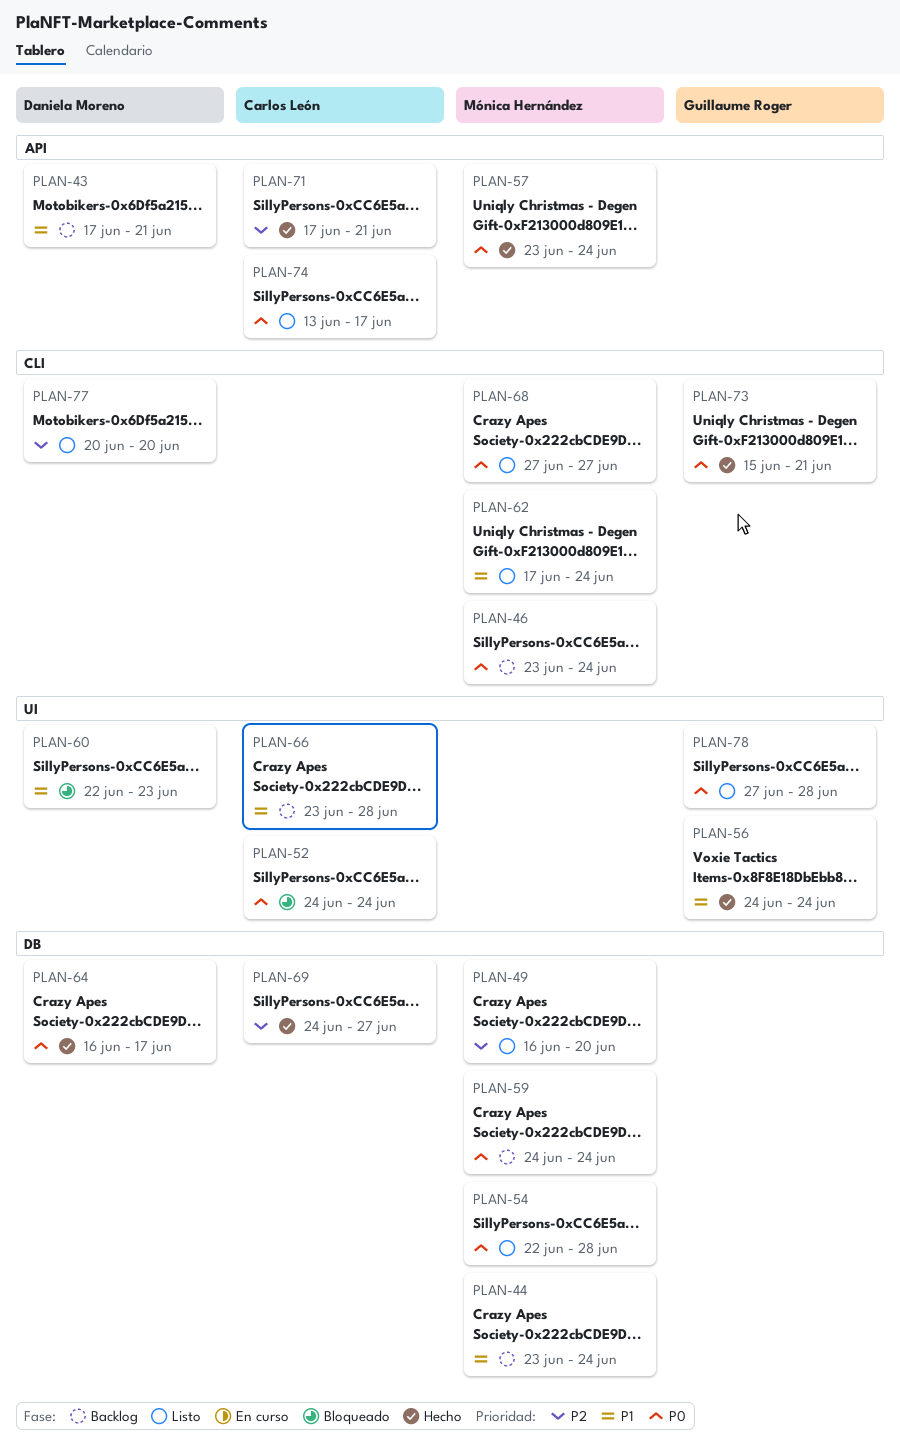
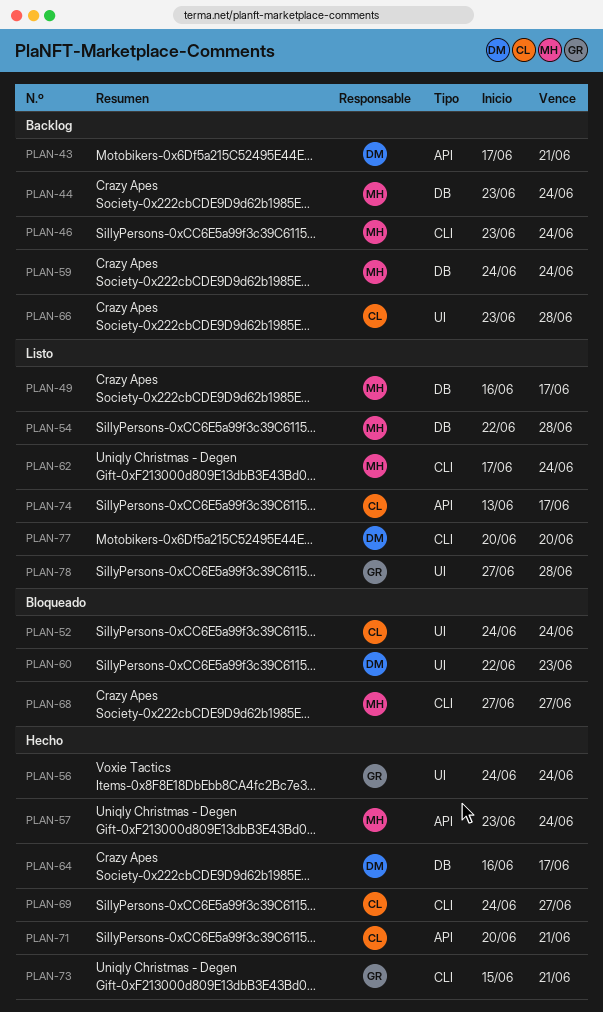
PLAN-49, due: Jun 20 -> Jun 17
PLAN-68, status: Listo -> Bloqueado
PLAN-69, label: DB -> CLI
PLAN-71, start: Jun 17 -> Jun 20

